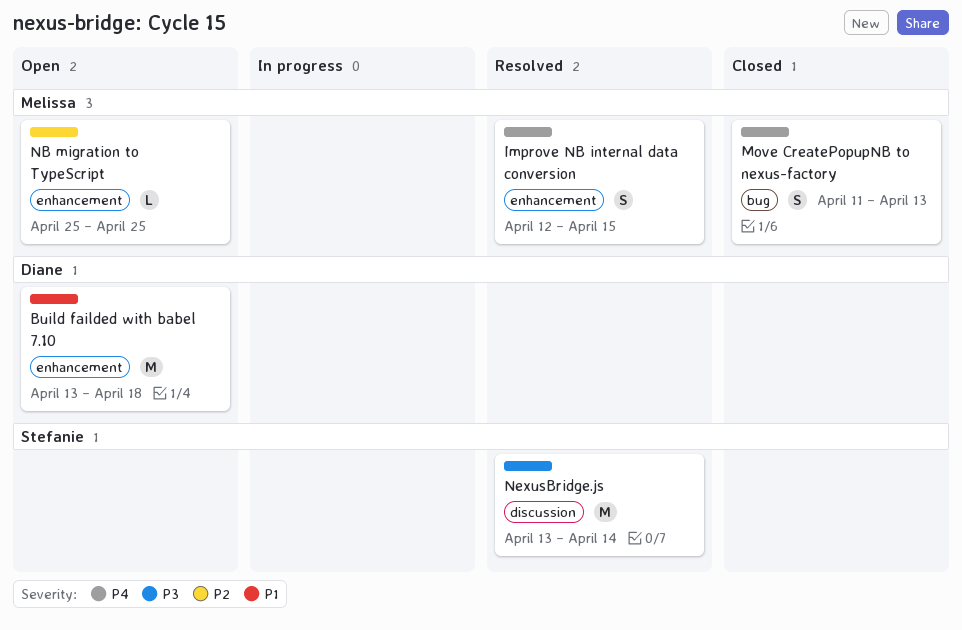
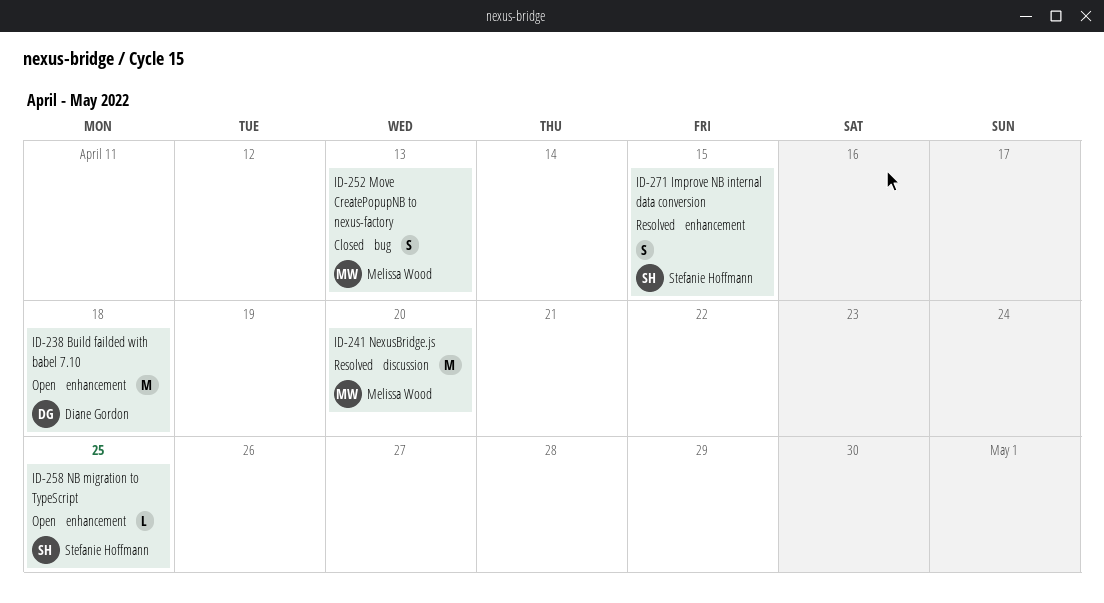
Improve NB internal data conversion, owner: Melissa Wood -> Stefanie Hoffmann
NB migration to TypeScript, owner: Melissa Wood -> Stefanie Hoffmann
NexusBridge.js, owner: Stefanie Hoffmann -> Melissa Wood
NexusBridge.js, due: Apr 14 -> Apr 20

